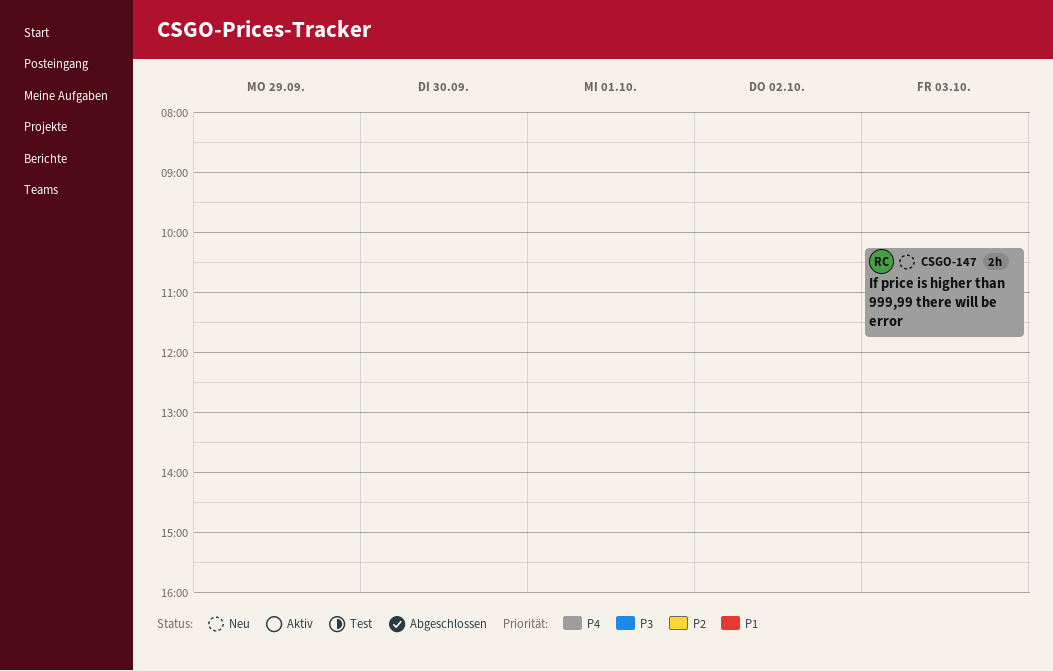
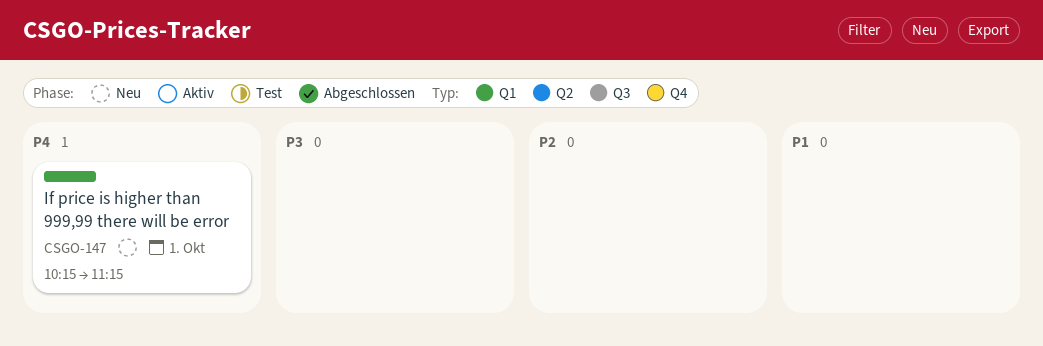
CSGO-147, day: Oct 3 -> Oct 1
CSGO-147, ends: 11:45 -> 11:15

